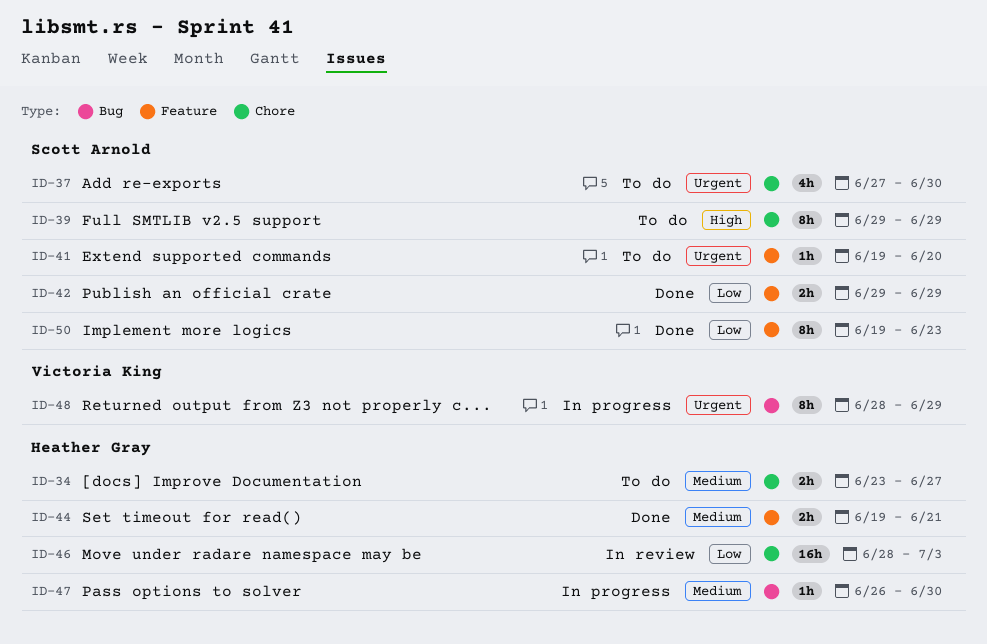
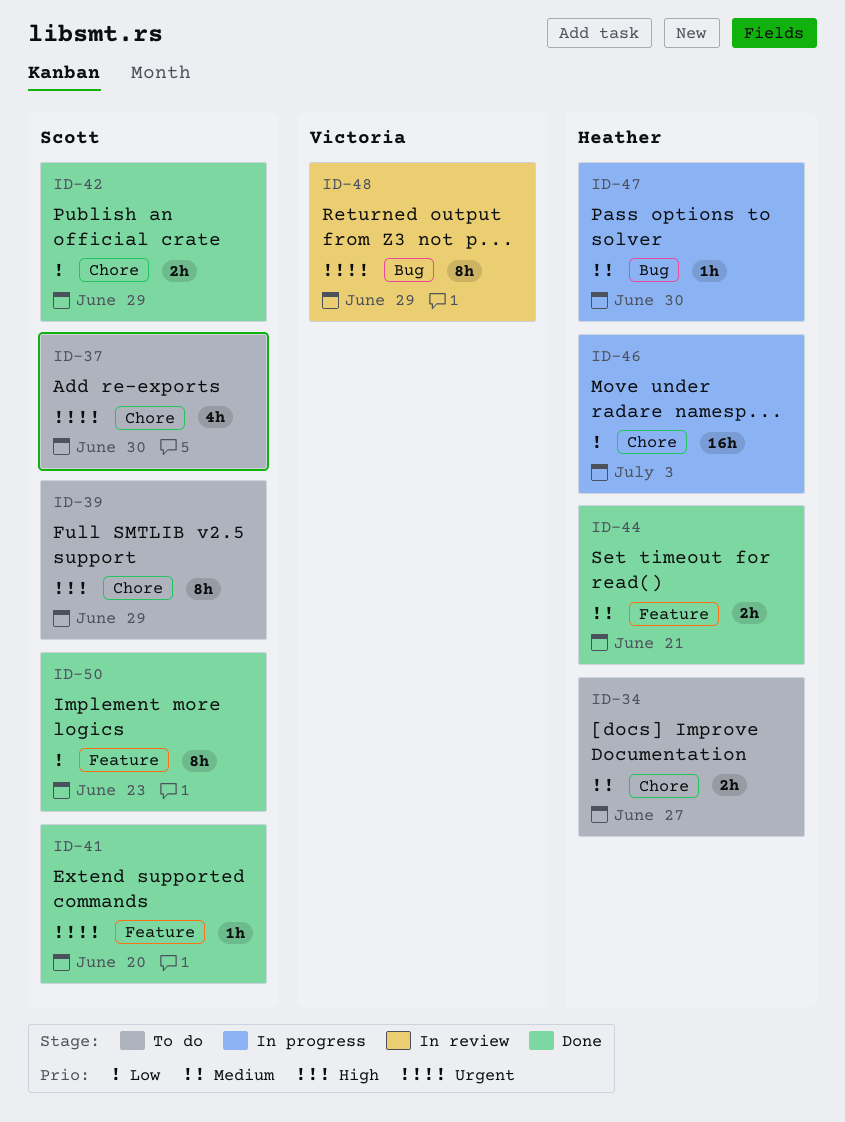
ID-41, status: To do -> Done
ID-42, label: Feature -> Chore
ID-46, status: In review -> In progress
ID-48, status: In progress -> In review

